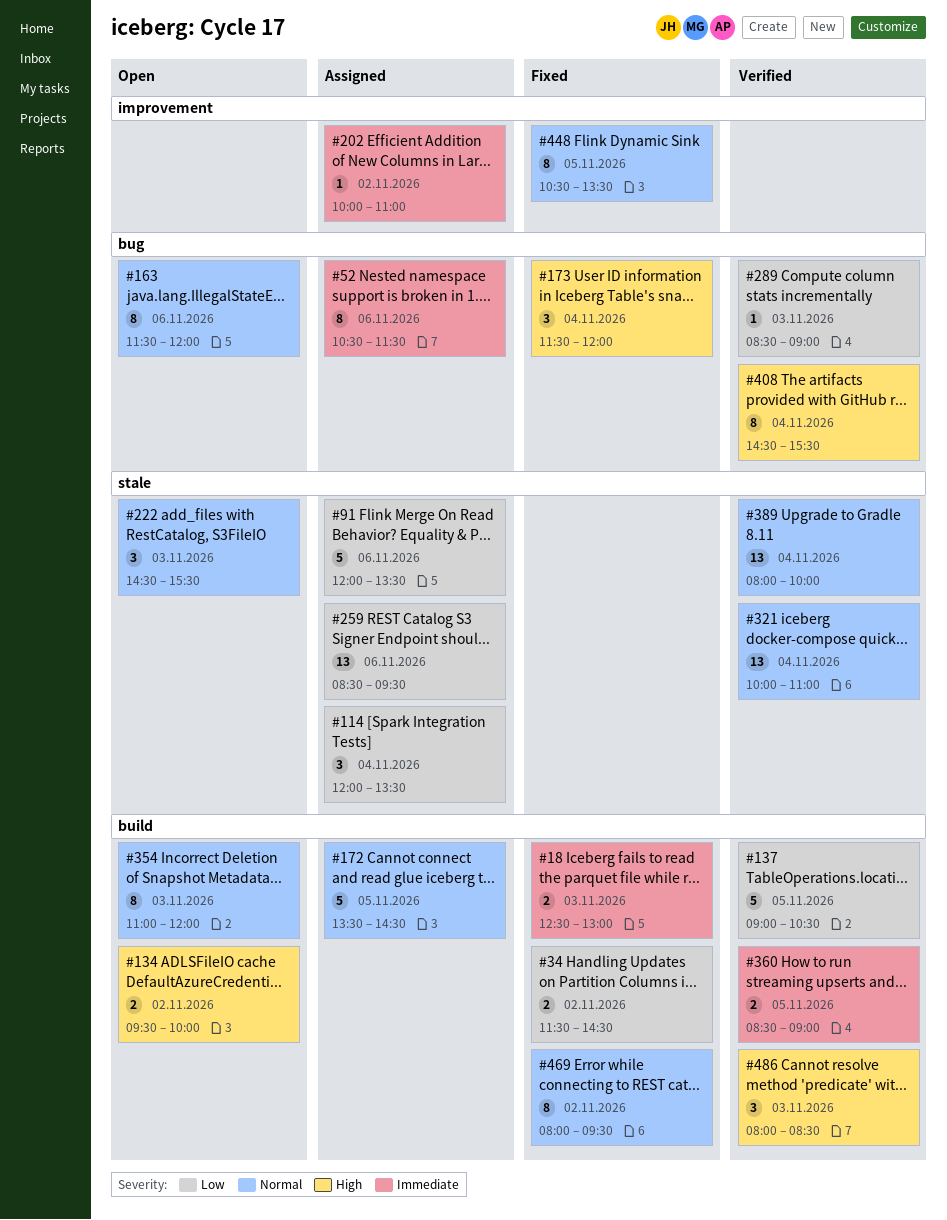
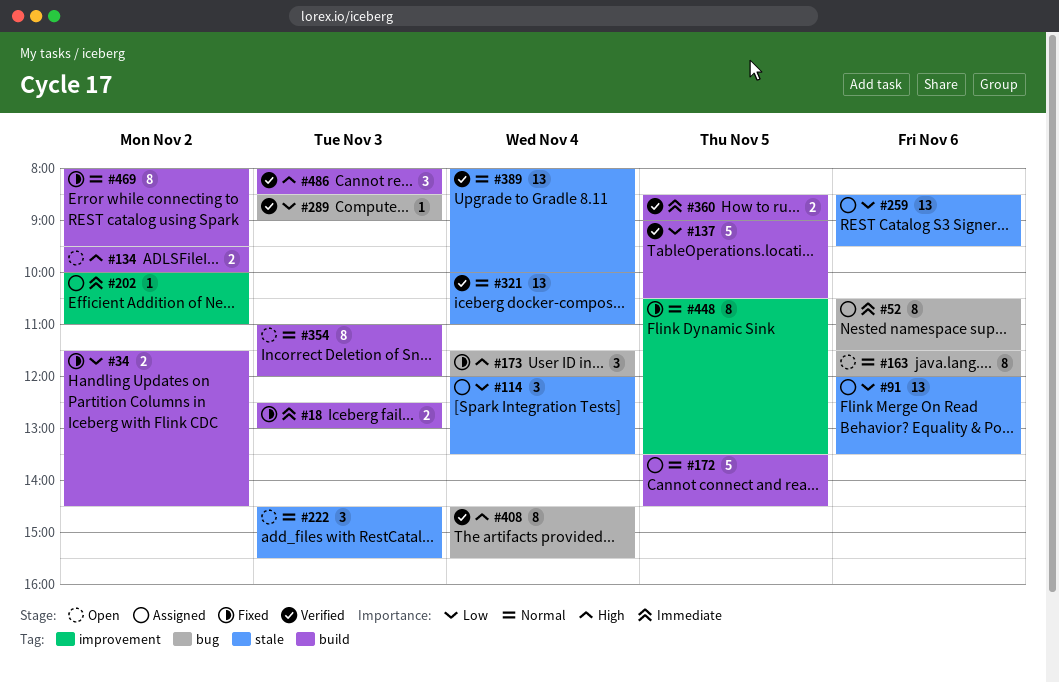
#91, estimate: 5 -> 13

